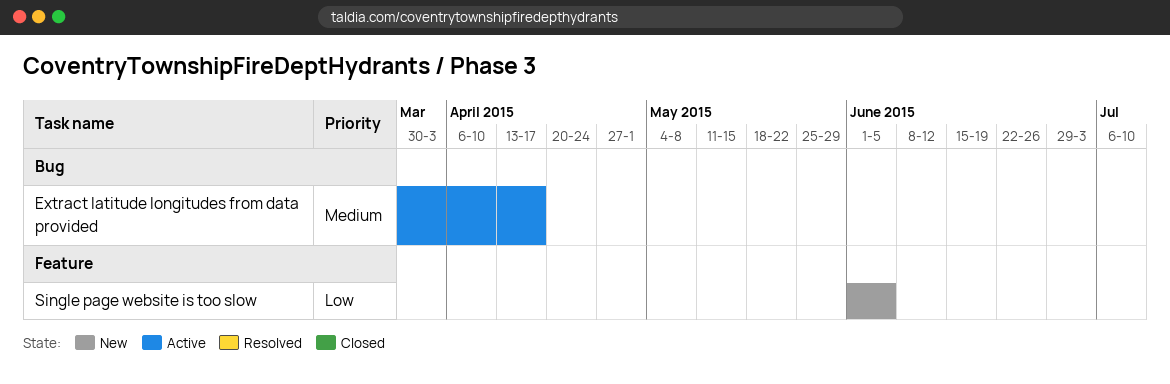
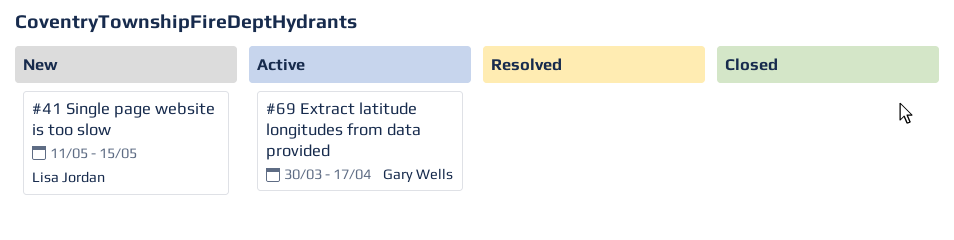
Single page website is too slow, start: Jun 1 -> May 11
Single page website is too slow, due: Jun 5 -> May 15

